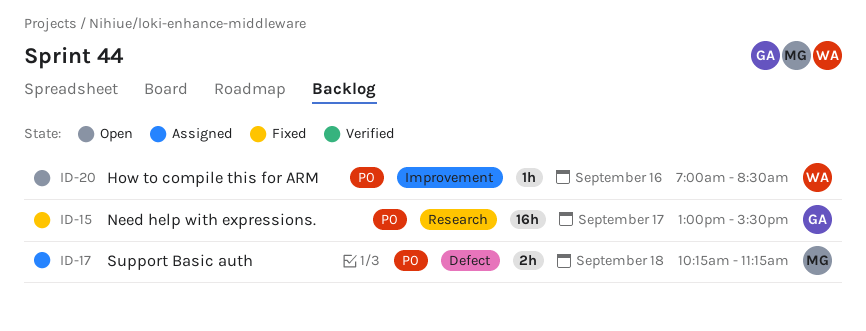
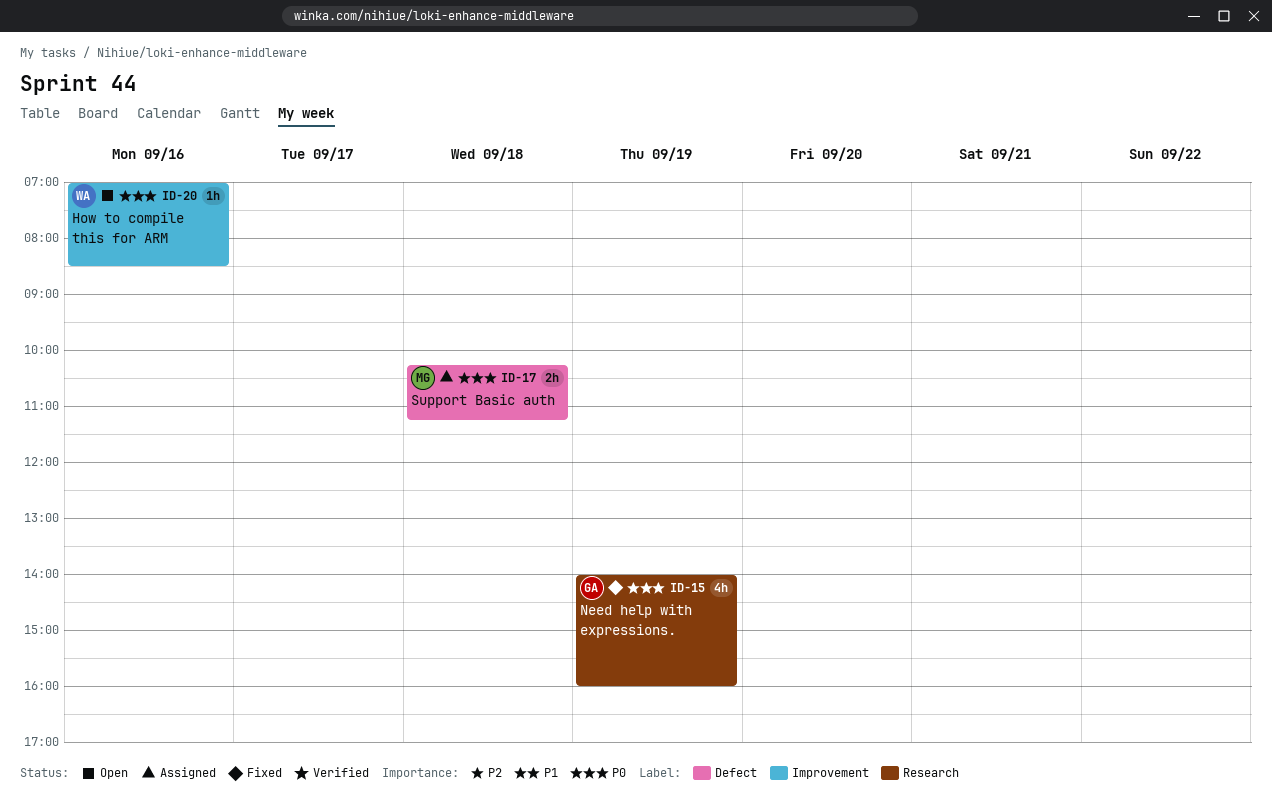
ID-15, estimate: 16h -> 4h
ID-15, day: Sep 17 -> Sep 19
ID-15, begins: 13:00 -> 14:00
ID-15, ends: 15:30 -> 16:00

